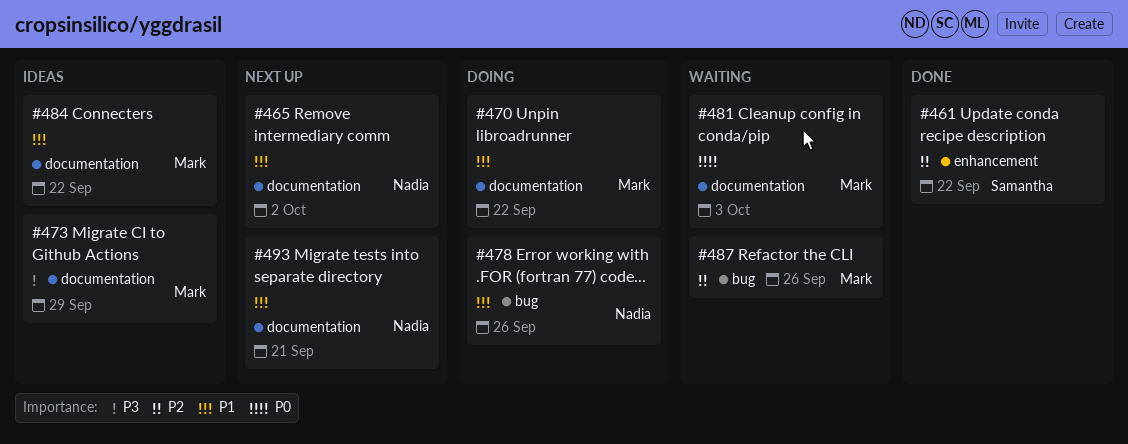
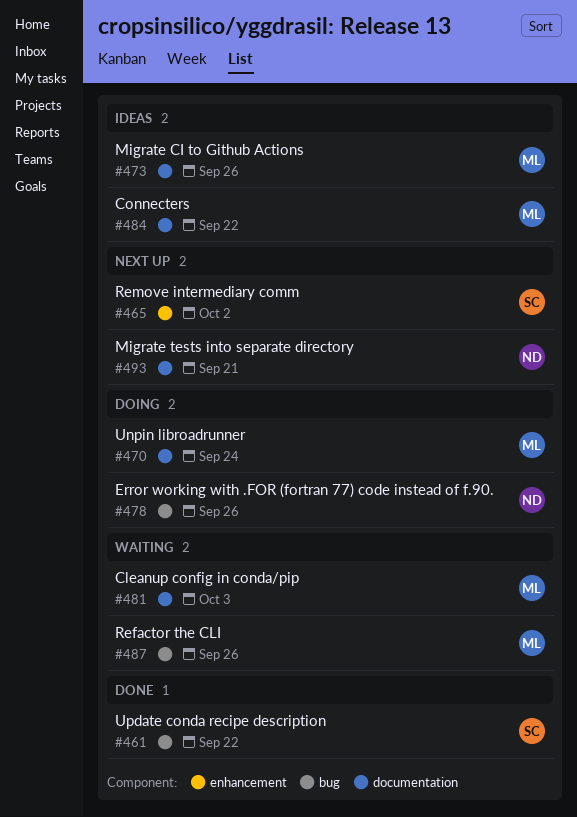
#461, label: enhancement -> bug
#465, owner: Nadia -> Samantha
#465, label: documentation -> enhancement
#470, due: Sep 22 -> Sep 24
#473, due: Sep 29 -> Sep 26

